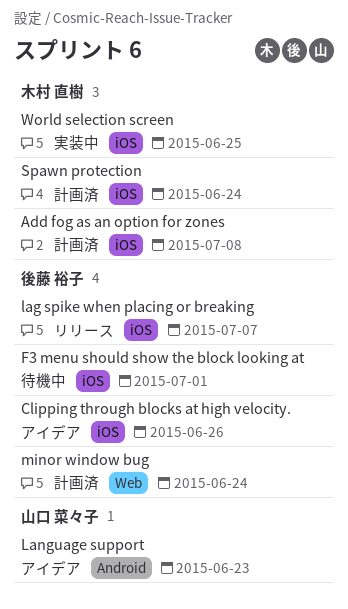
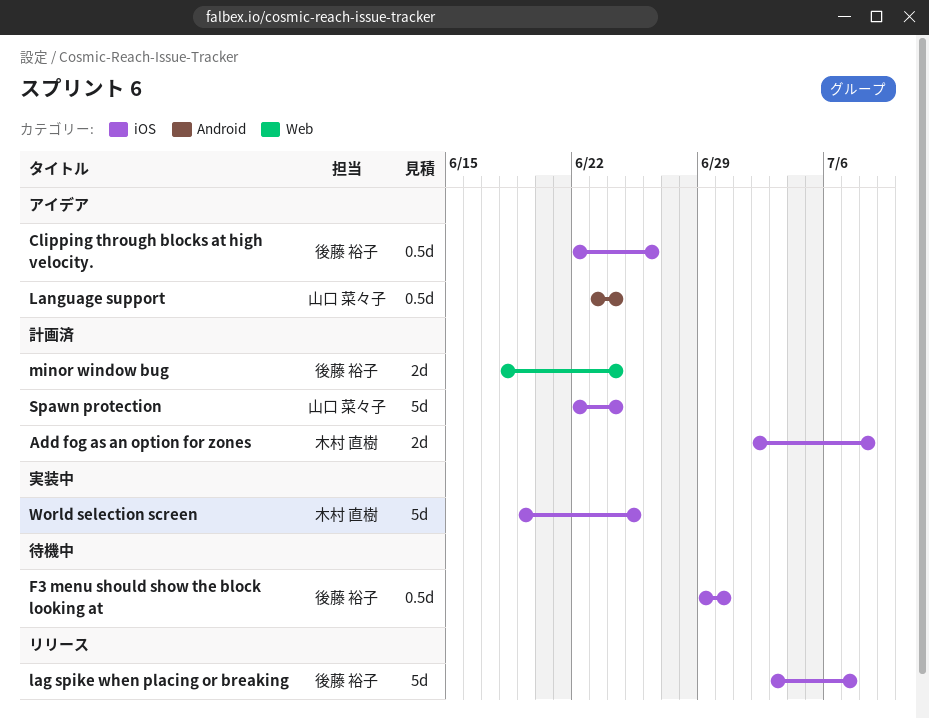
F3 menu should show the block looking at, due: Jul 1 -> Jun 30
Language support, due: Jun 23 -> Jun 24
Spawn protection, owner: 木村 直樹 -> 山口 菜々子

